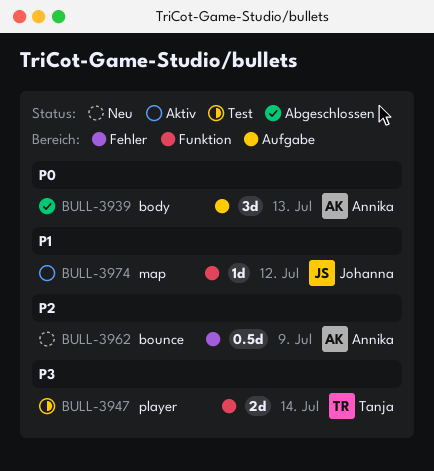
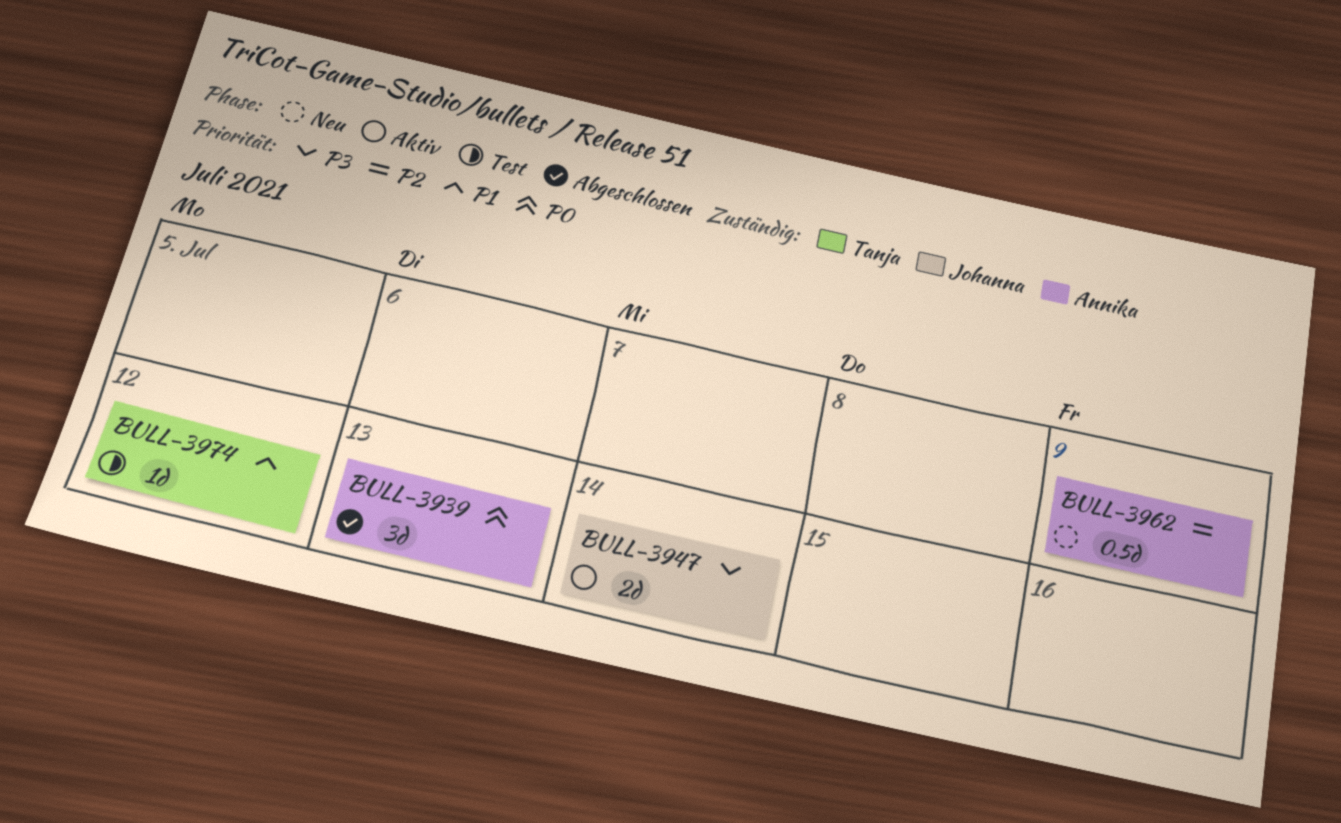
BULL-3947, status: Test -> Aktiv
BULL-3947, owner: Tanja -> Johanna
BULL-3974, status: Aktiv -> Test
BULL-3974, owner: Johanna -> Tanja

